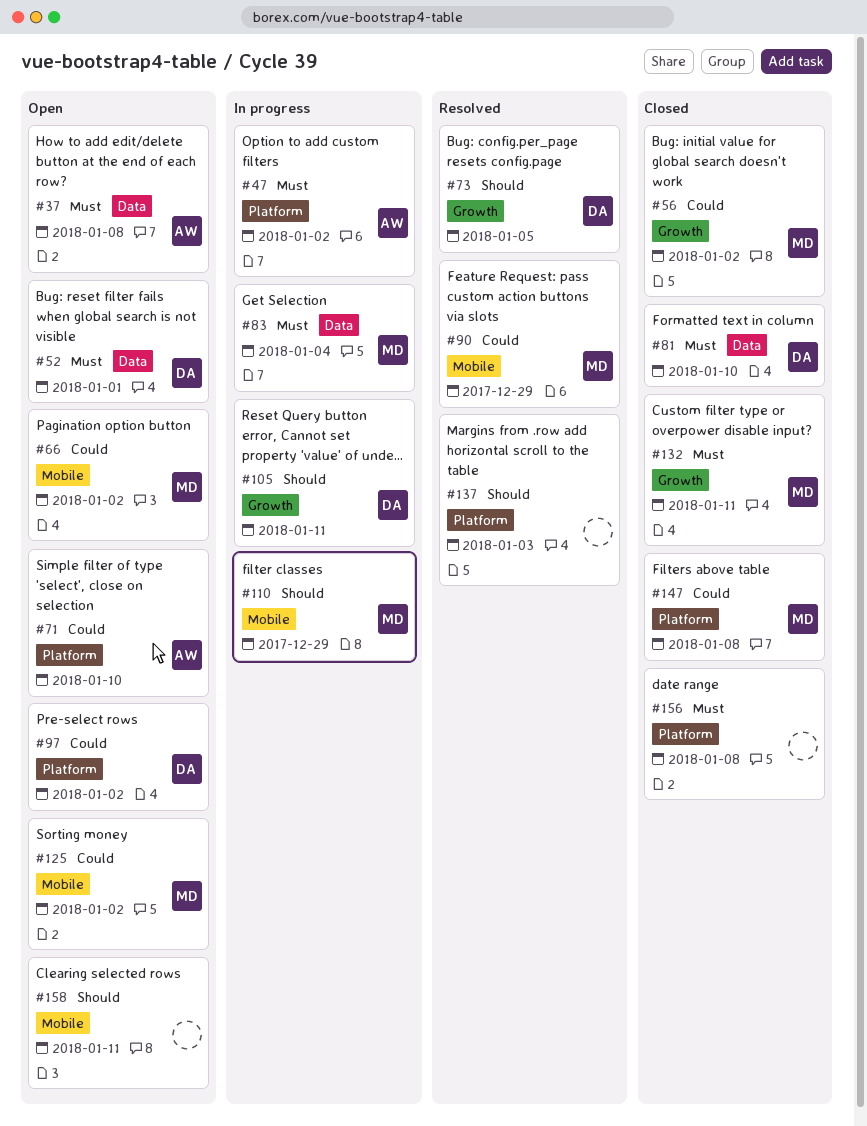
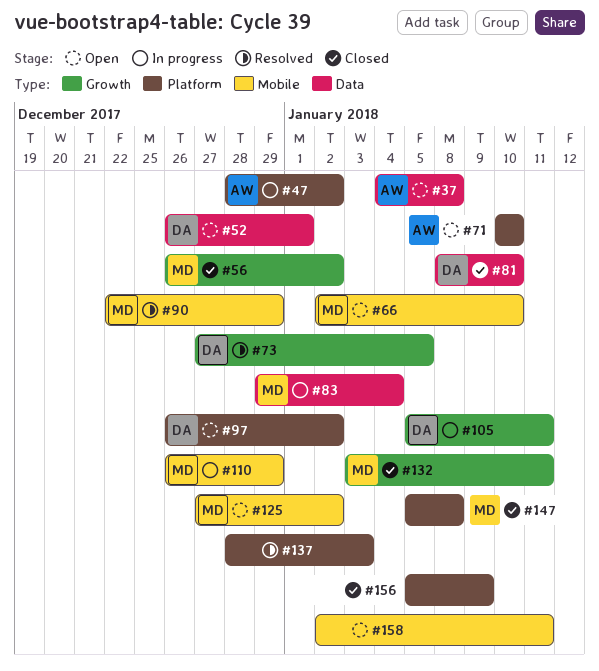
#66, due: Jan 2 -> Jan 10
#156, due: Jan 8 -> Jan 9

